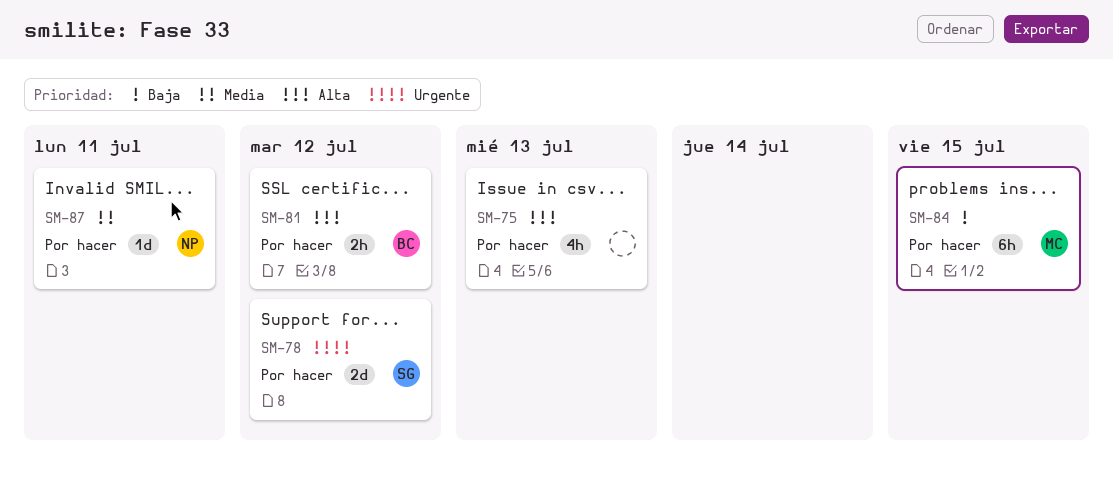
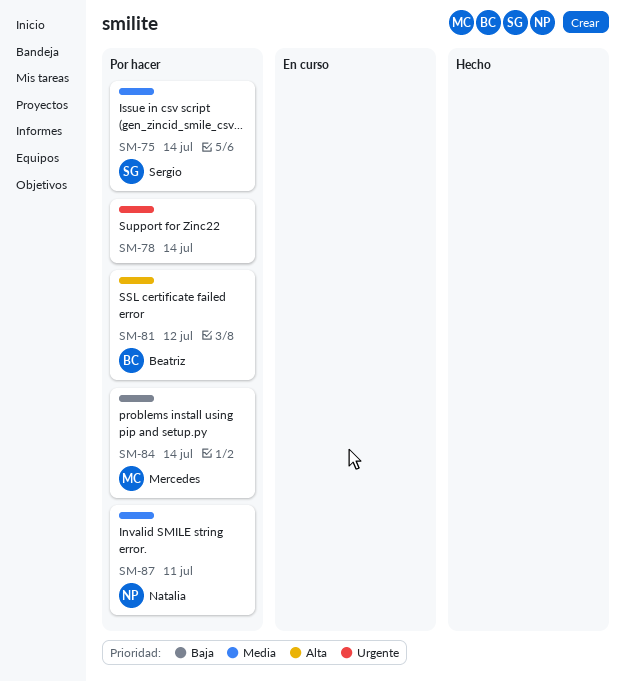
SM-75, owner: none -> Sergio
SM-75, priority: Alta -> Media
SM-75, due: Jul 13 -> Jul 14
SM-78, owner: Sergio -> none
SM-78, due: Jul 12 -> Jul 14
SM-84, due: Jul 15 -> Jul 14

